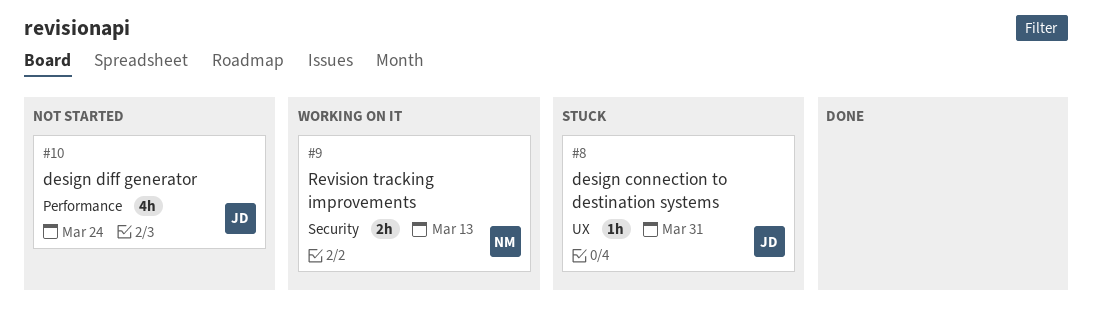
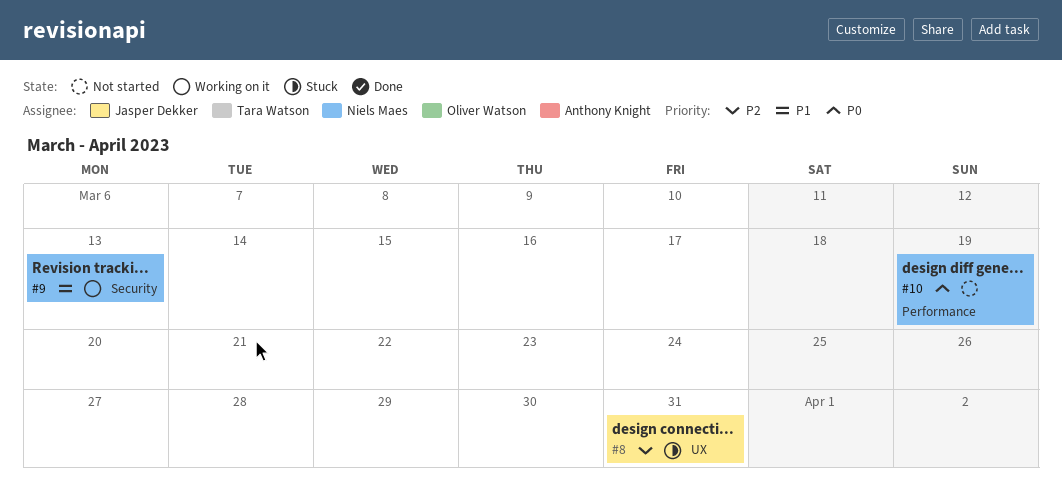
#10, owner: Jasper Dekker -> Niels Maes
#10, due: Mar 24 -> Mar 19

